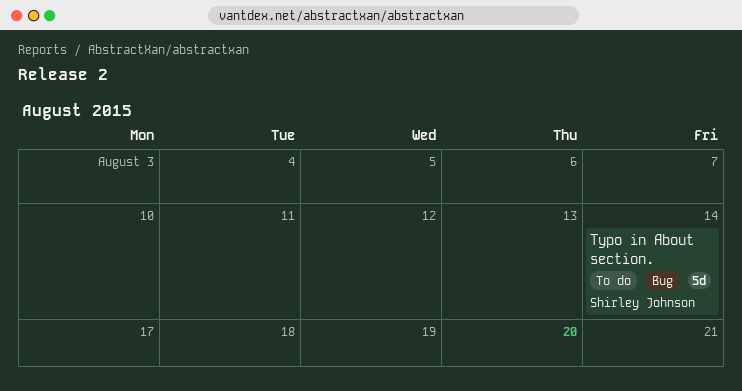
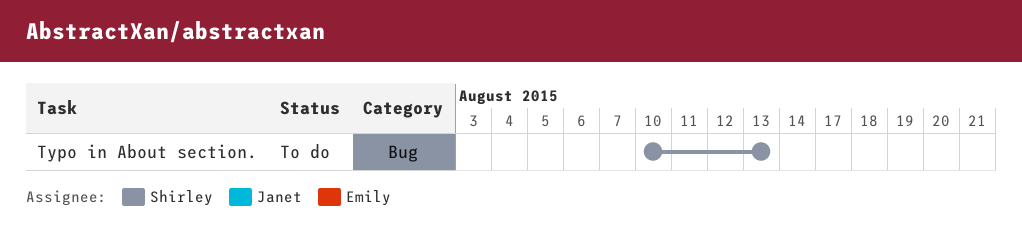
Typo in About section., due: Aug 14 -> Aug 13

